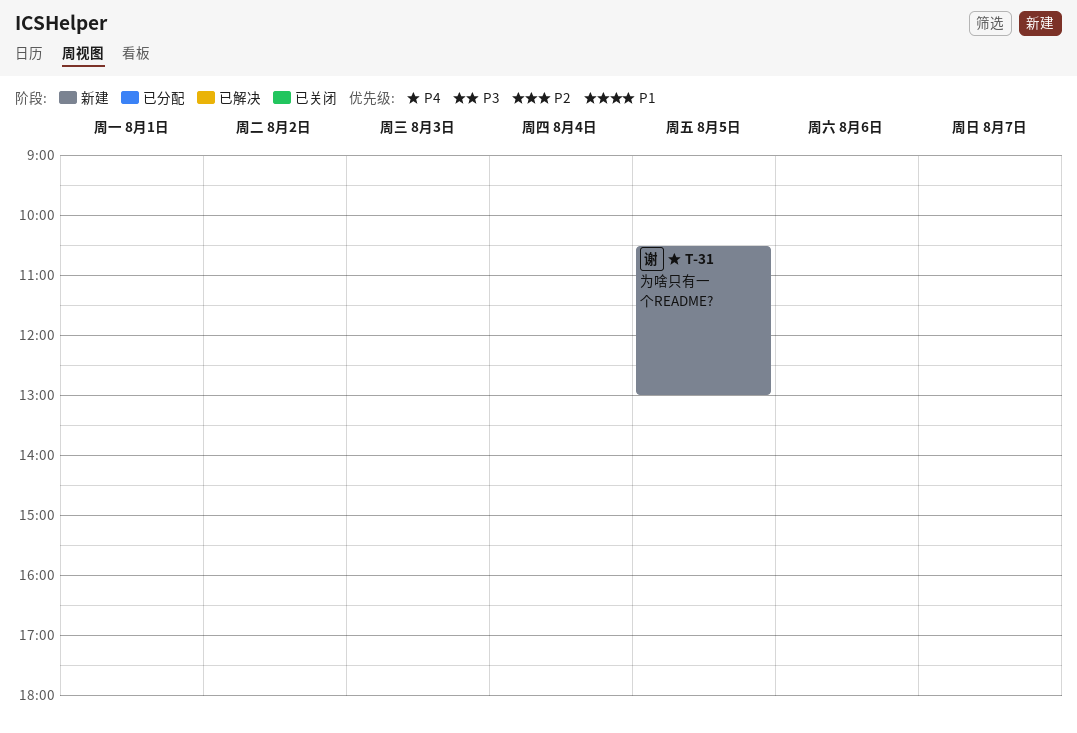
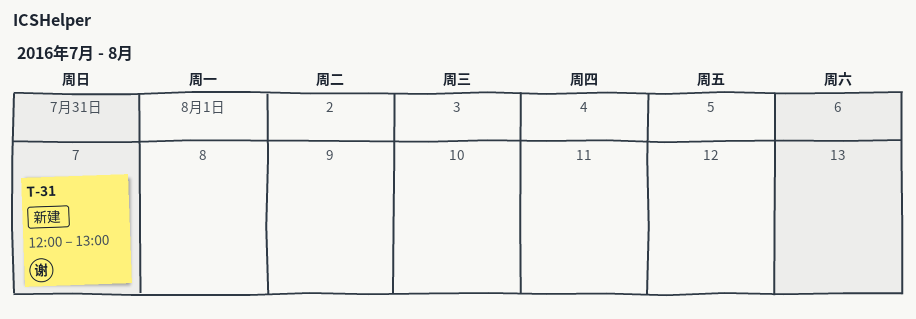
T-31, day: Aug 5 -> Aug 7
T-31, begins: 10:30 -> 12:00

